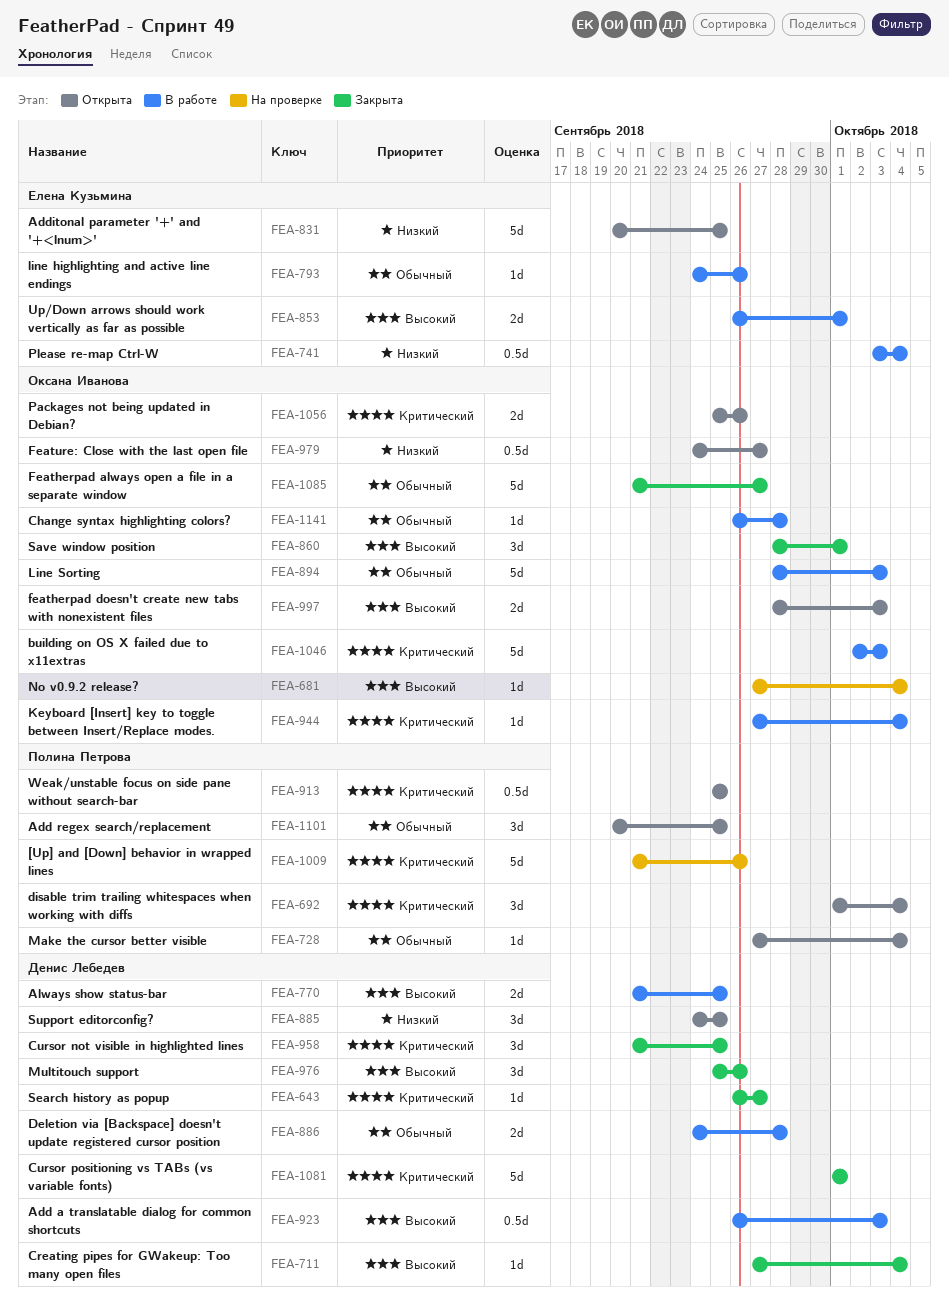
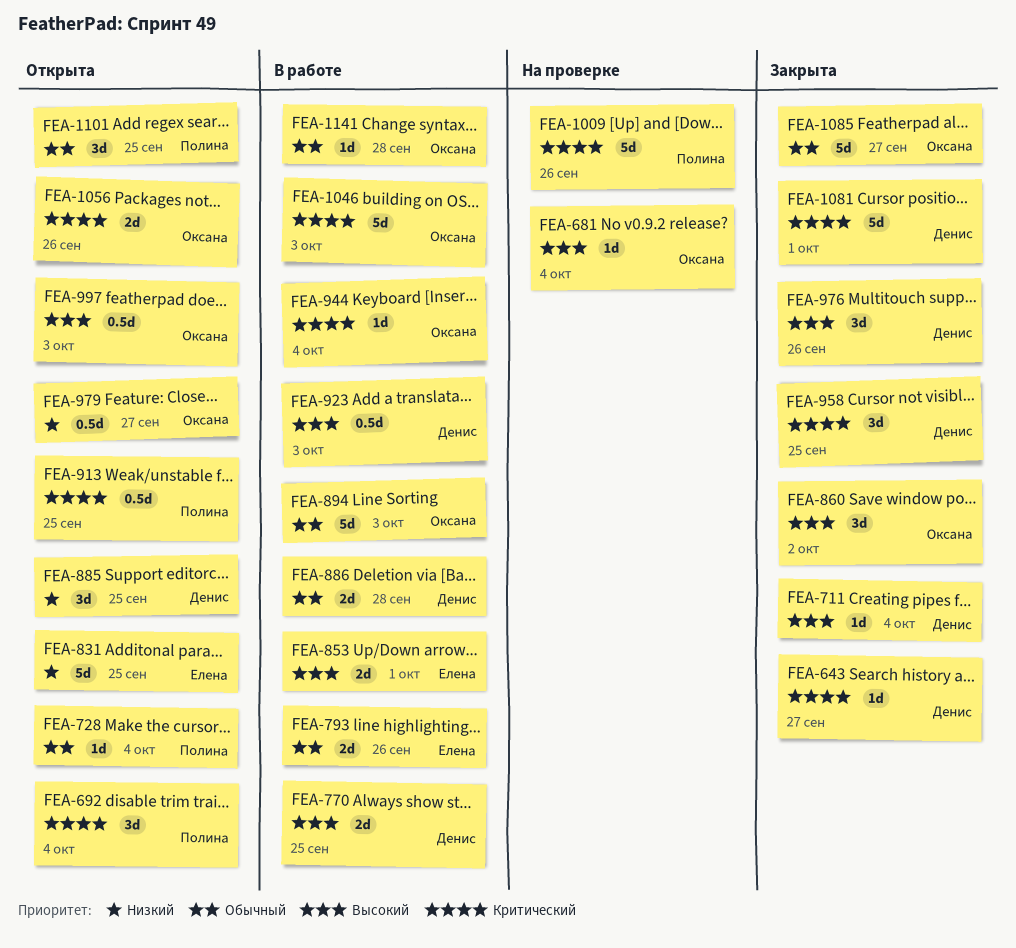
FEA-741: present -> none
FEA-793, estimate: 1d -> 2d
FEA-860, due: Oct 1 -> Oct 2
FEA-997, estimate: 2d -> 0.5d

